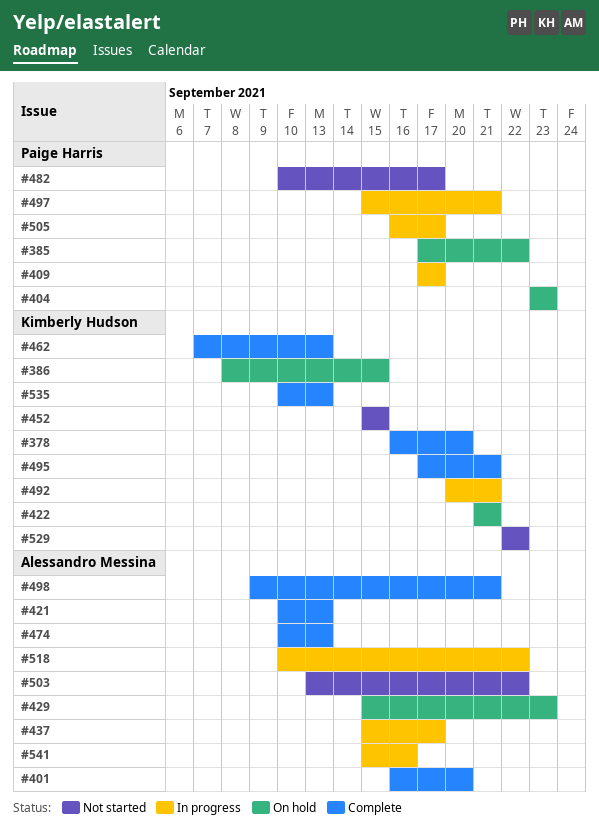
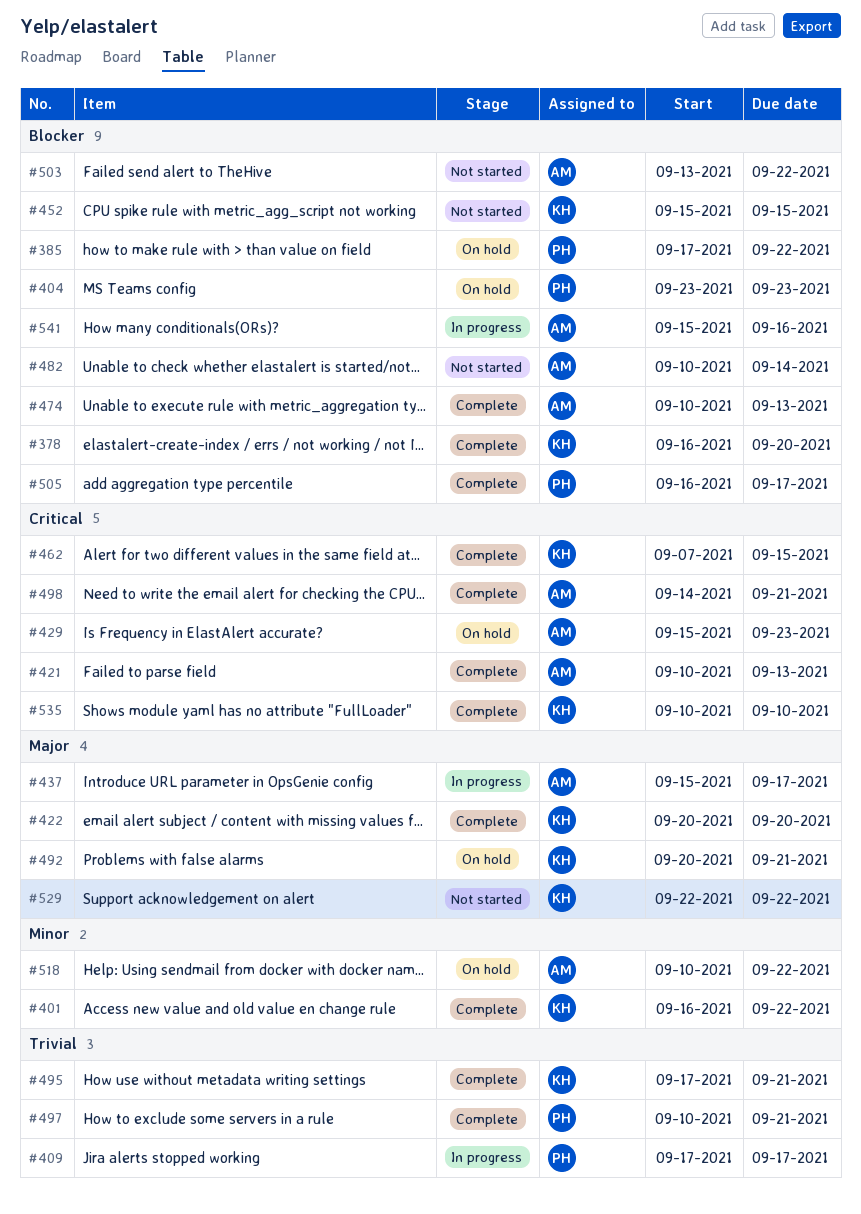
#386: present -> none
#401, owner: Alessandro Messina -> Kimberly Hudson
#401, due: Sep 20 -> Sep 22
#422, status: On hold -> Complete
#422, start: Sep 21 -> Sep 20
#422, due: Sep 21 -> Sep 20
#462, due: Sep 13 -> Sep 15
#482, owner: Paige Harris -> Alessandro Messina
#482, due: Sep 17 -> Sep 14
#492, status: In progress -> On hold
#497, status: In progress -> Complete
#497, start: Sep 15 -> Sep 10
#498, start: Sep 9 -> Sep 14
#505, status: In progress -> Complete
#518, status: In progress -> On hold
#535, due: Sep 13 -> Sep 10

